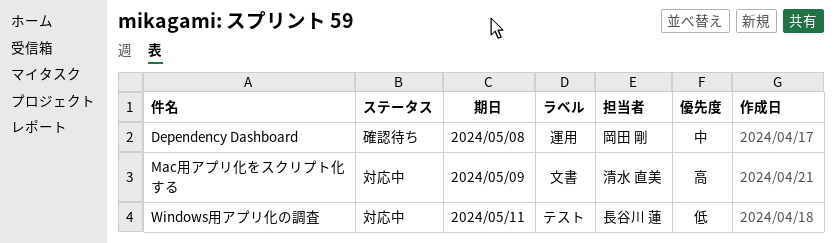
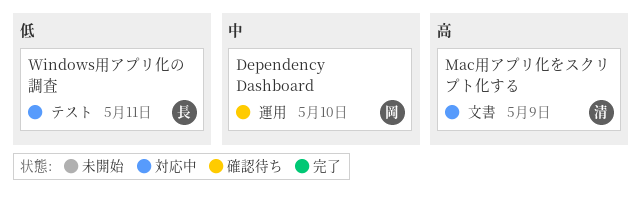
Dependency Dashboard, due: May 8 -> May 10

